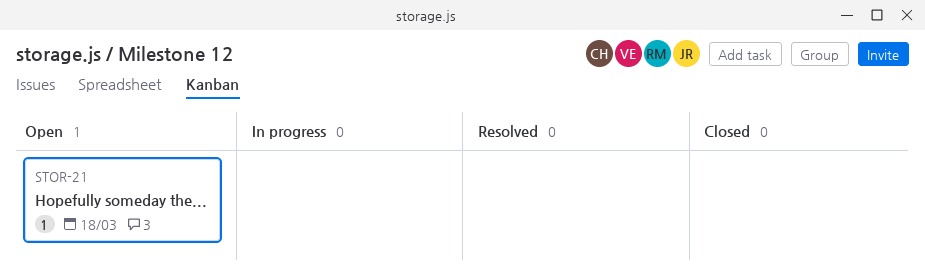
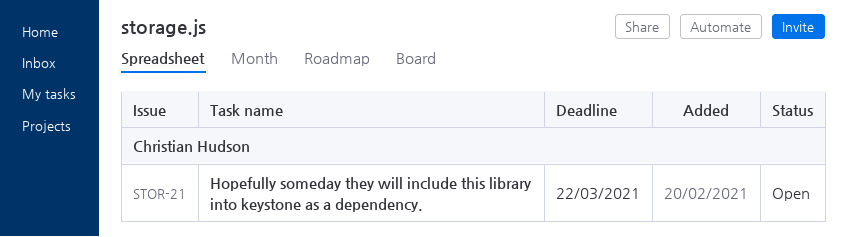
STOR-21, due: Mar 18 -> Mar 22

